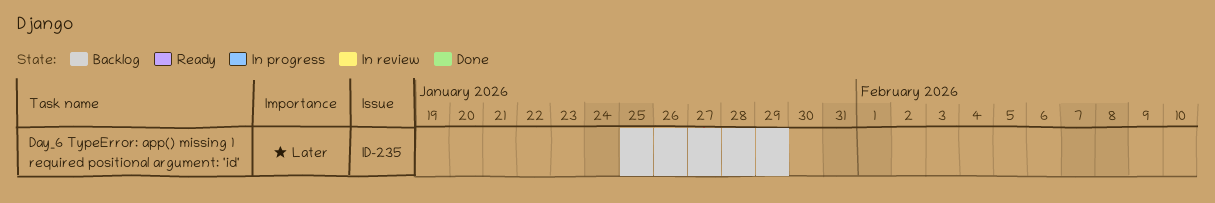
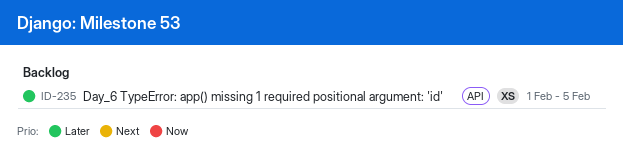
ID-235, start: Jan 25 -> Feb 1
ID-235, due: Jan 29 -> Feb 5

